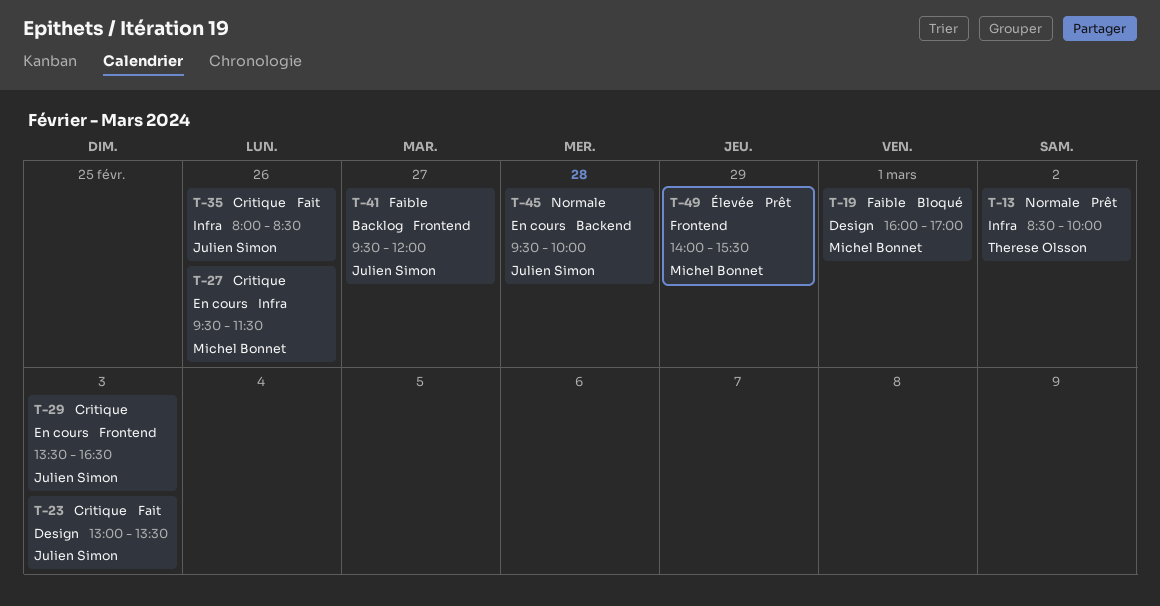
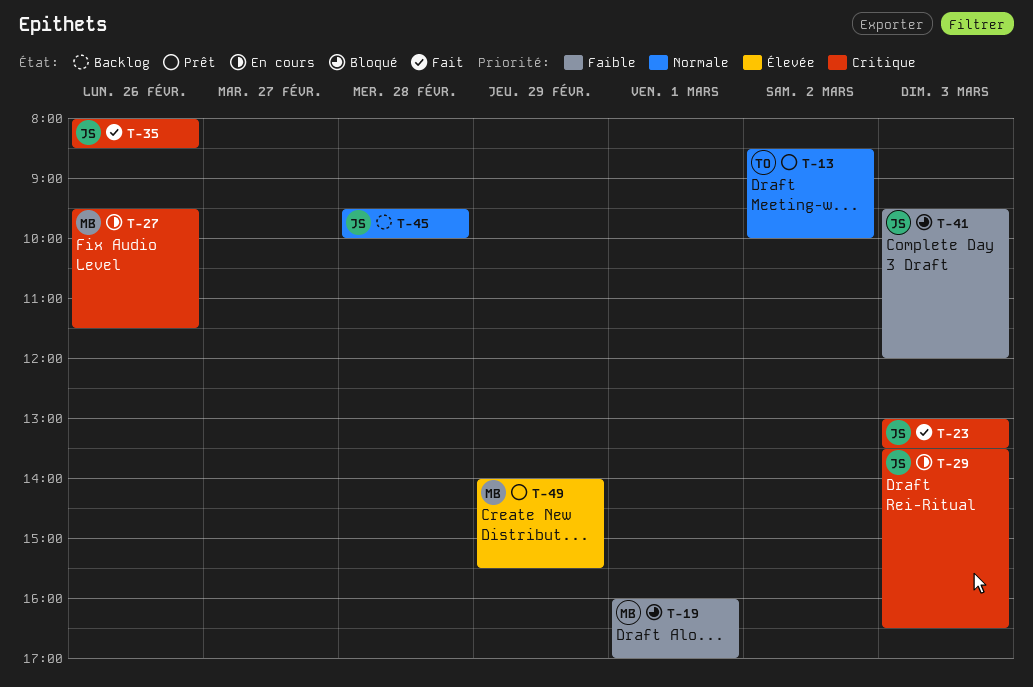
T-41, status: Backlog -> Bloqué
T-41, day: Feb 27 -> Mar 3
T-45, status: En cours -> Backlog

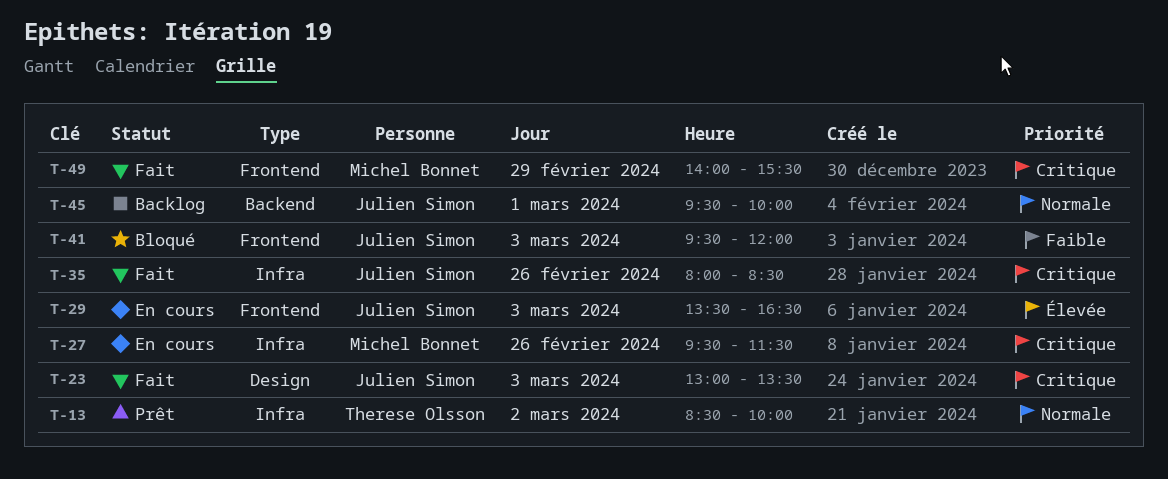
T-19: present -> none
T-29, priority: Critique -> Élevée
T-45, day: Feb 28 -> Mar 1
T-49, status: Prêt -> Fait
T-49, priority: Élevée -> Critique

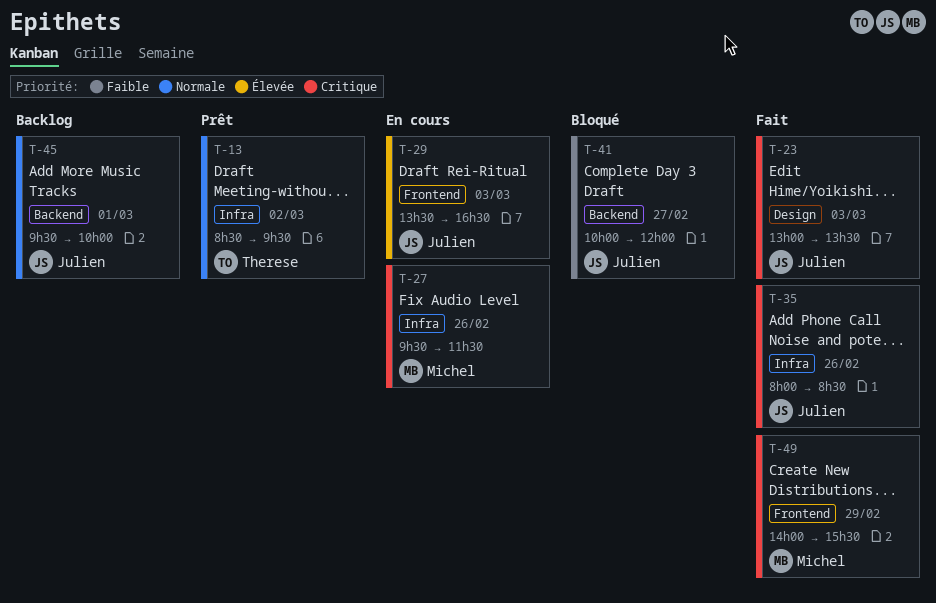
T-13, ends: 10:00 -> 09:30
T-41, label: Frontend -> Backend
T-41, day: Mar 3 -> Feb 27
T-41, begins: 09:30 -> 10:00

